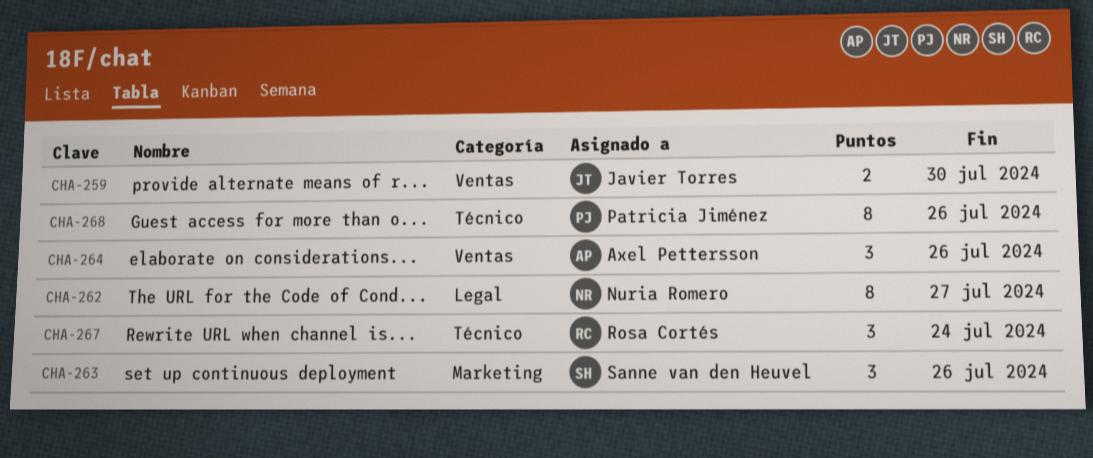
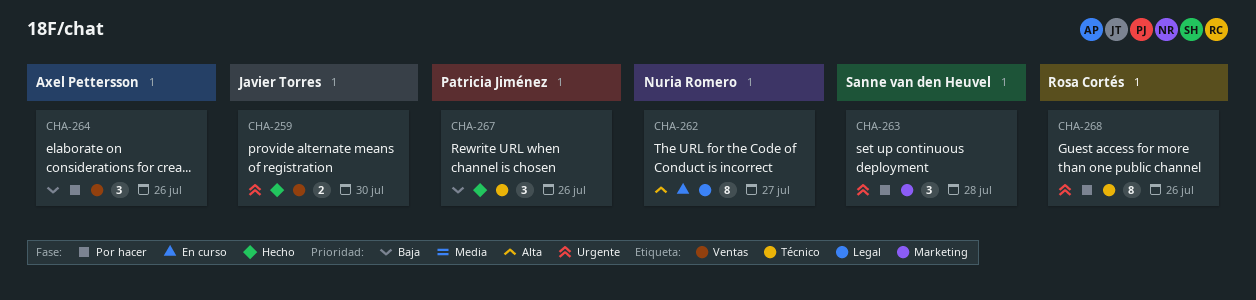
CHA-263, due: Jul 26 -> Jul 28
CHA-267, owner: Rosa Cortés -> Patricia Jiménez
CHA-267, due: Jul 24 -> Jul 26
CHA-268, owner: Patricia Jiménez -> Rosa Cortés

